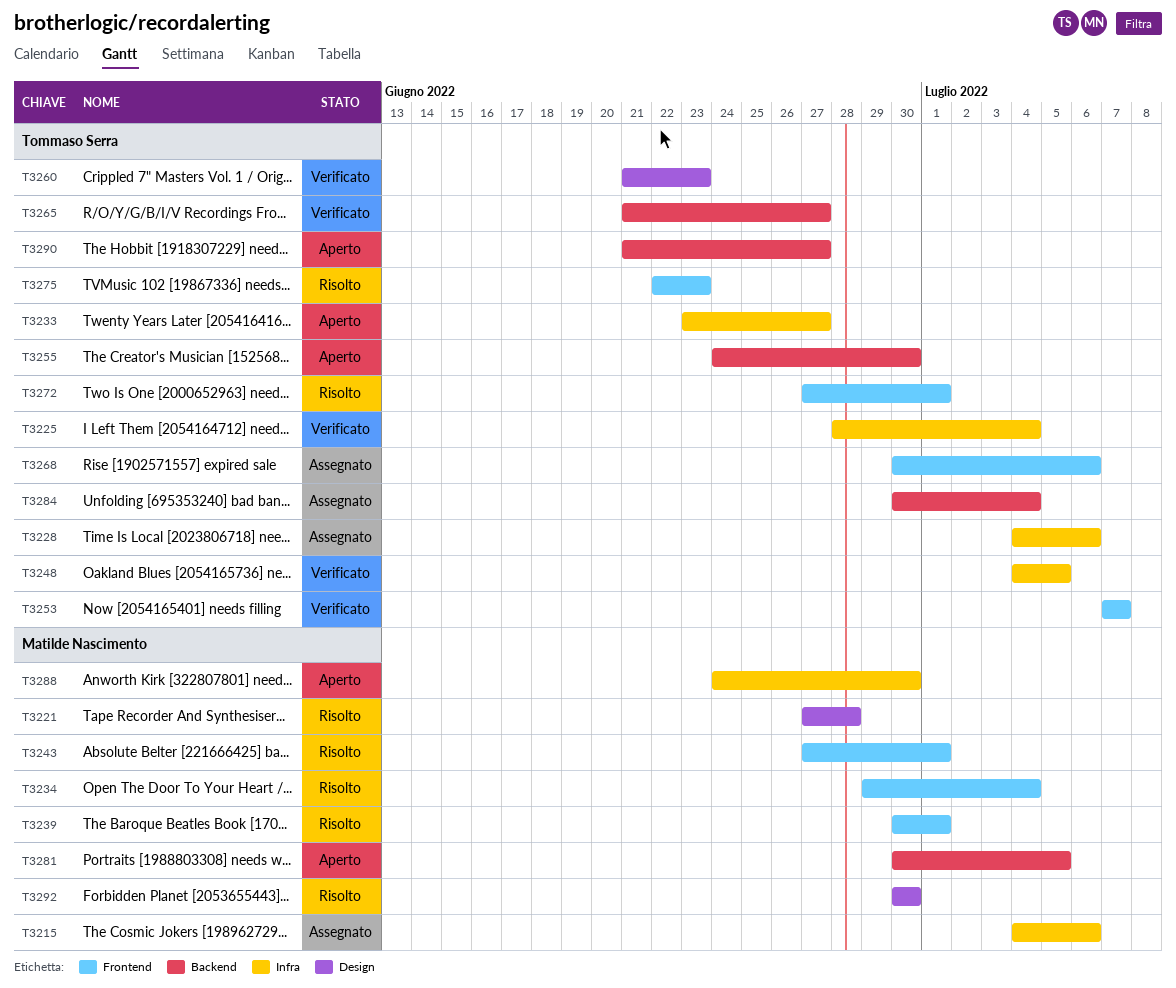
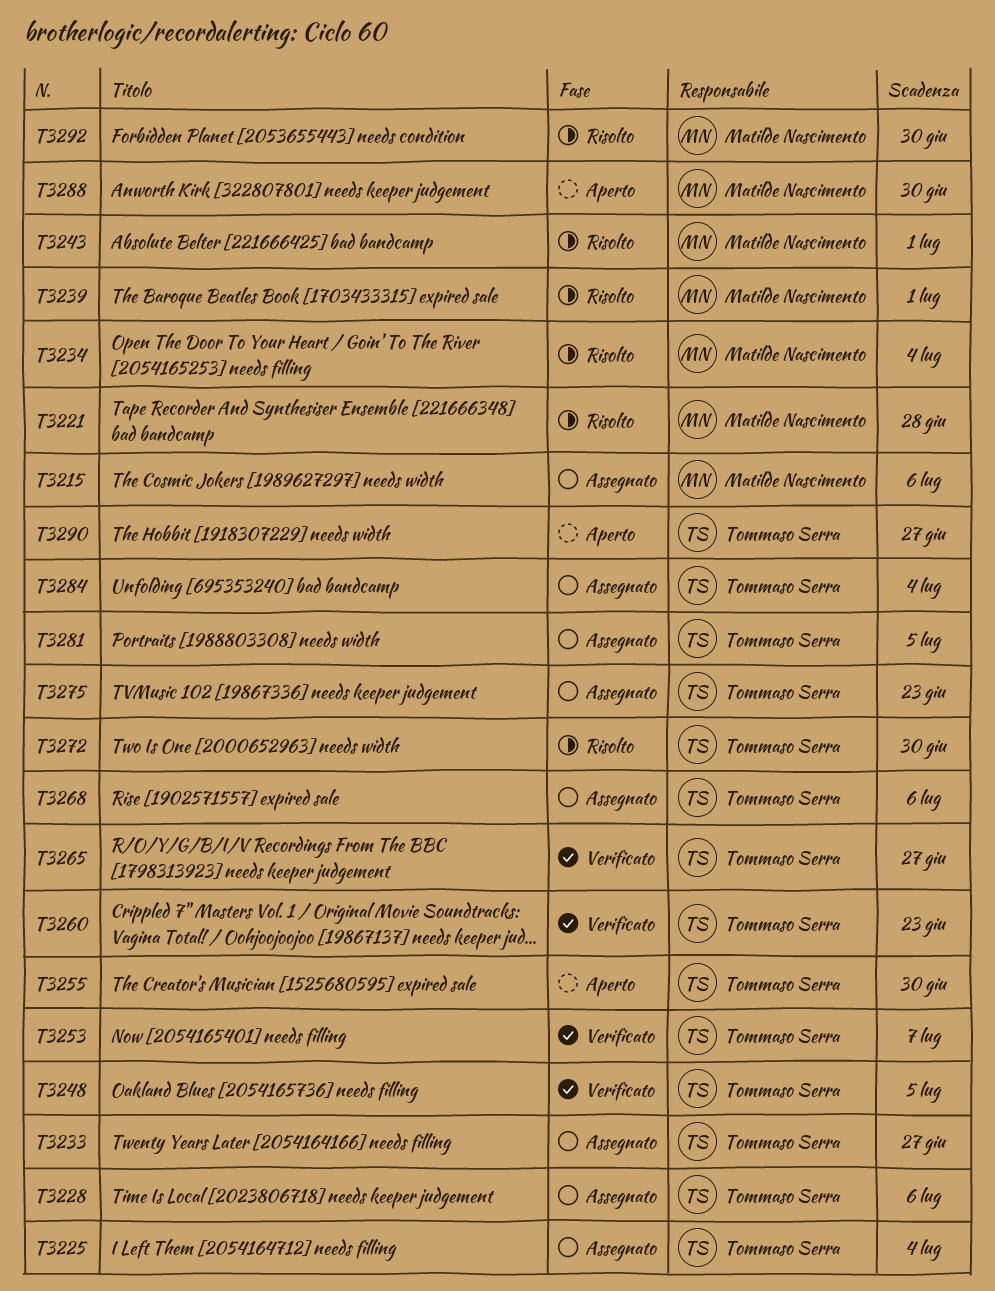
T3225, status: Verificato -> Assegnato
T3233, status: Aperto -> Assegnato
T3272, due: Jul 1 -> Jun 30
T3275, status: Risolto -> Assegnato
T3281, status: Aperto -> Assegnato
T3281, owner: Matilde Nascimento -> Tommaso Serra

